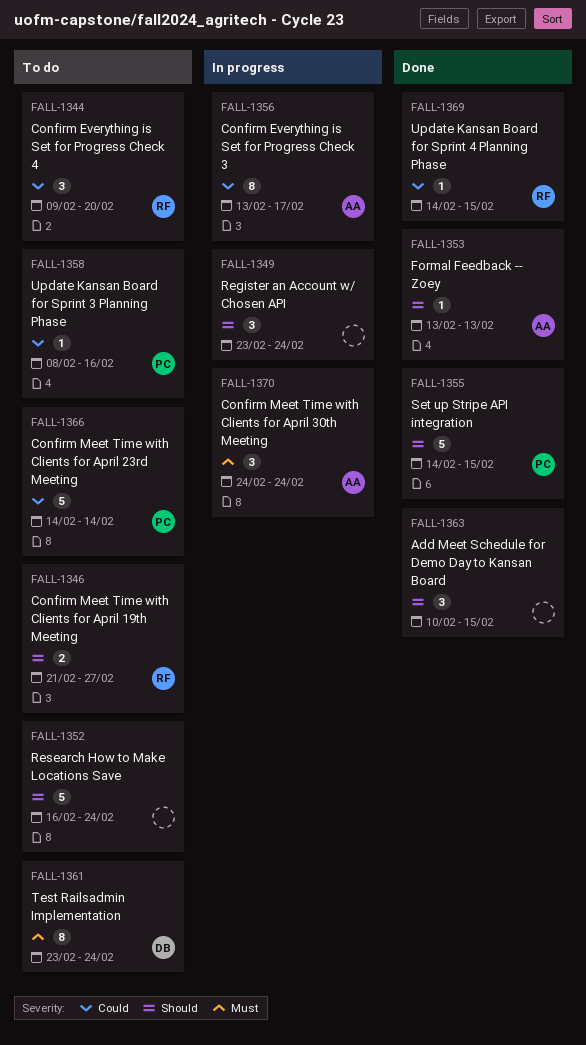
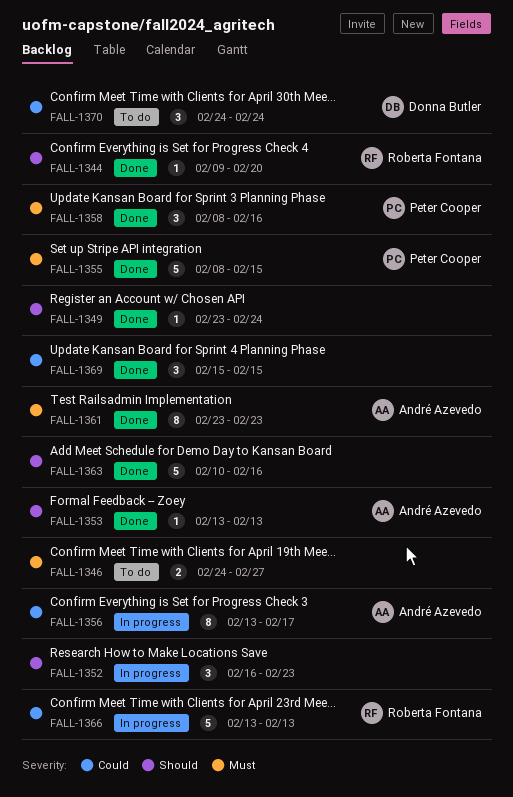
FALL-1344, status: To do -> Done
FALL-1344, priority: Could -> Should
FALL-1344, estimate: 3 -> 1
FALL-1346, owner: Roberta Fontana -> none
FALL-1346, priority: Should -> Must
FALL-1346, start: Feb 21 -> Feb 24
FALL-1349, status: In progress -> Done
FALL-1349, estimate: 3 -> 1
FALL-1352, status: To do -> In progress
FALL-1352, estimate: 5 -> 3
FALL-1352, due: Feb 24 -> Feb 23
FALL-1355, priority: Should -> Must
FALL-1355, start: Feb 14 -> Feb 8
FALL-1358, status: To do -> Done
FALL-1358, priority: Could -> Must
FALL-1358, estimate: 1 -> 3
FALL-1361, status: To do -> Done
FALL-1361, owner: Donna Butler -> André Azevedo
FALL-1361, due: Feb 24 -> Feb 23
FALL-1363, estimate: 3 -> 5
FALL-1363, due: Feb 15 -> Feb 16
FALL-1366, status: To do -> In progress
FALL-1366, owner: Peter Cooper -> Roberta Fontana
FALL-1366, start: Feb 14 -> Feb 13
FALL-1366, due: Feb 14 -> Feb 13
FALL-1369, owner: Roberta Fontana -> none
FALL-1369, estimate: 1 -> 3
FALL-1369, start: Feb 14 -> Feb 15
FALL-1370, status: In progress -> To do
FALL-1370, owner: André Azevedo -> Donna Butler
FALL-1370, priority: Must -> Could

